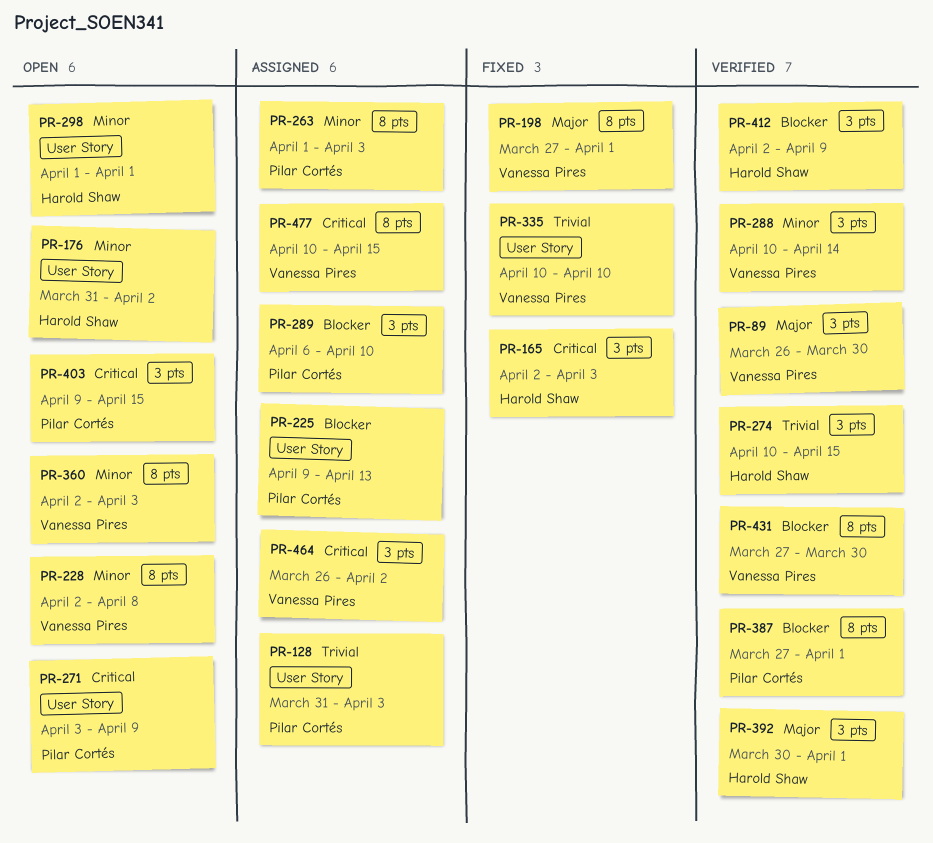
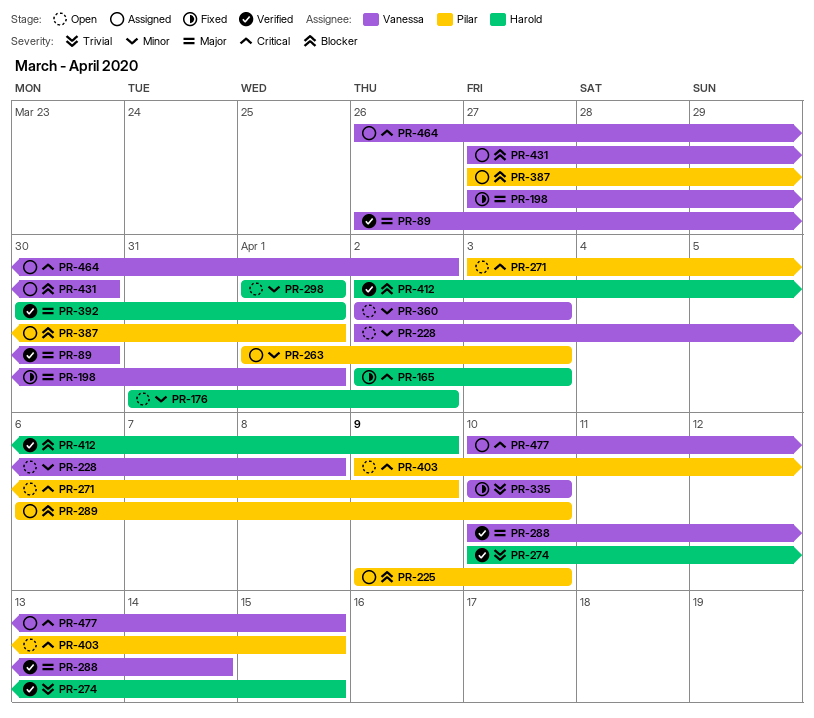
PR-128: present -> none
PR-225, due: Apr 13 -> Apr 10
PR-288, priority: Minor -> Major
PR-387, status: Verified -> Assigned
PR-431, status: Verified -> Assigned

